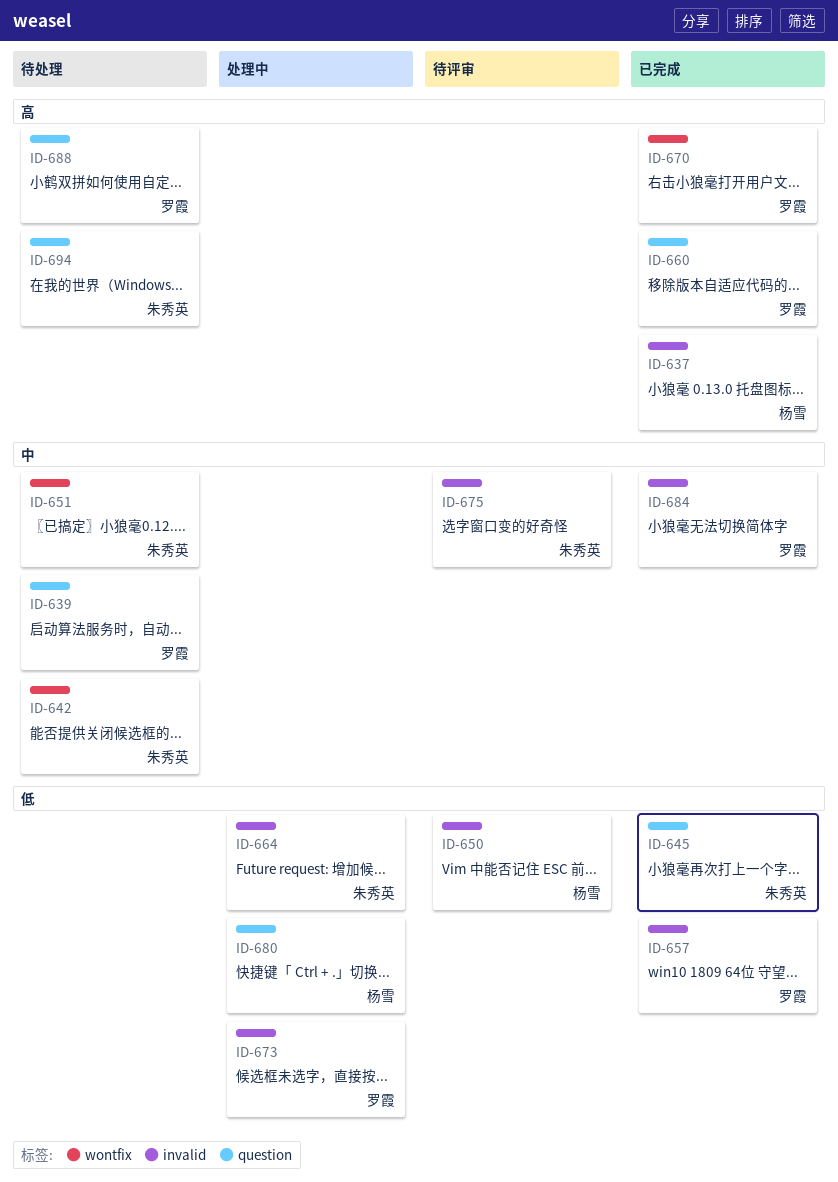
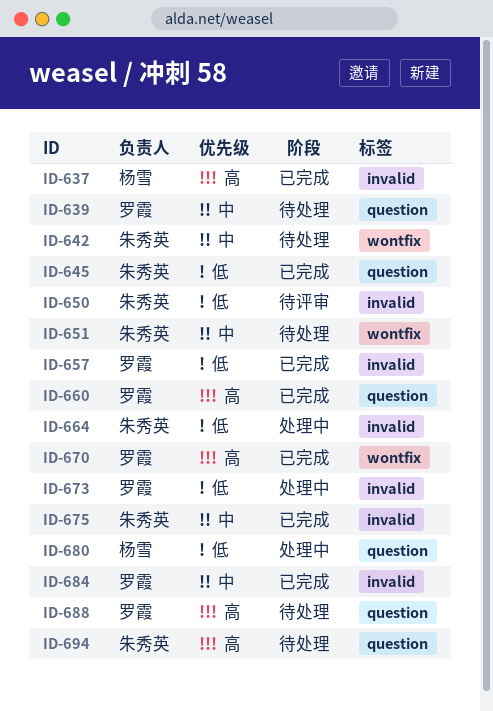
ID-650, owner: 杨雪 -> 朱秀英
ID-675, status: 待评审 -> 已完成

